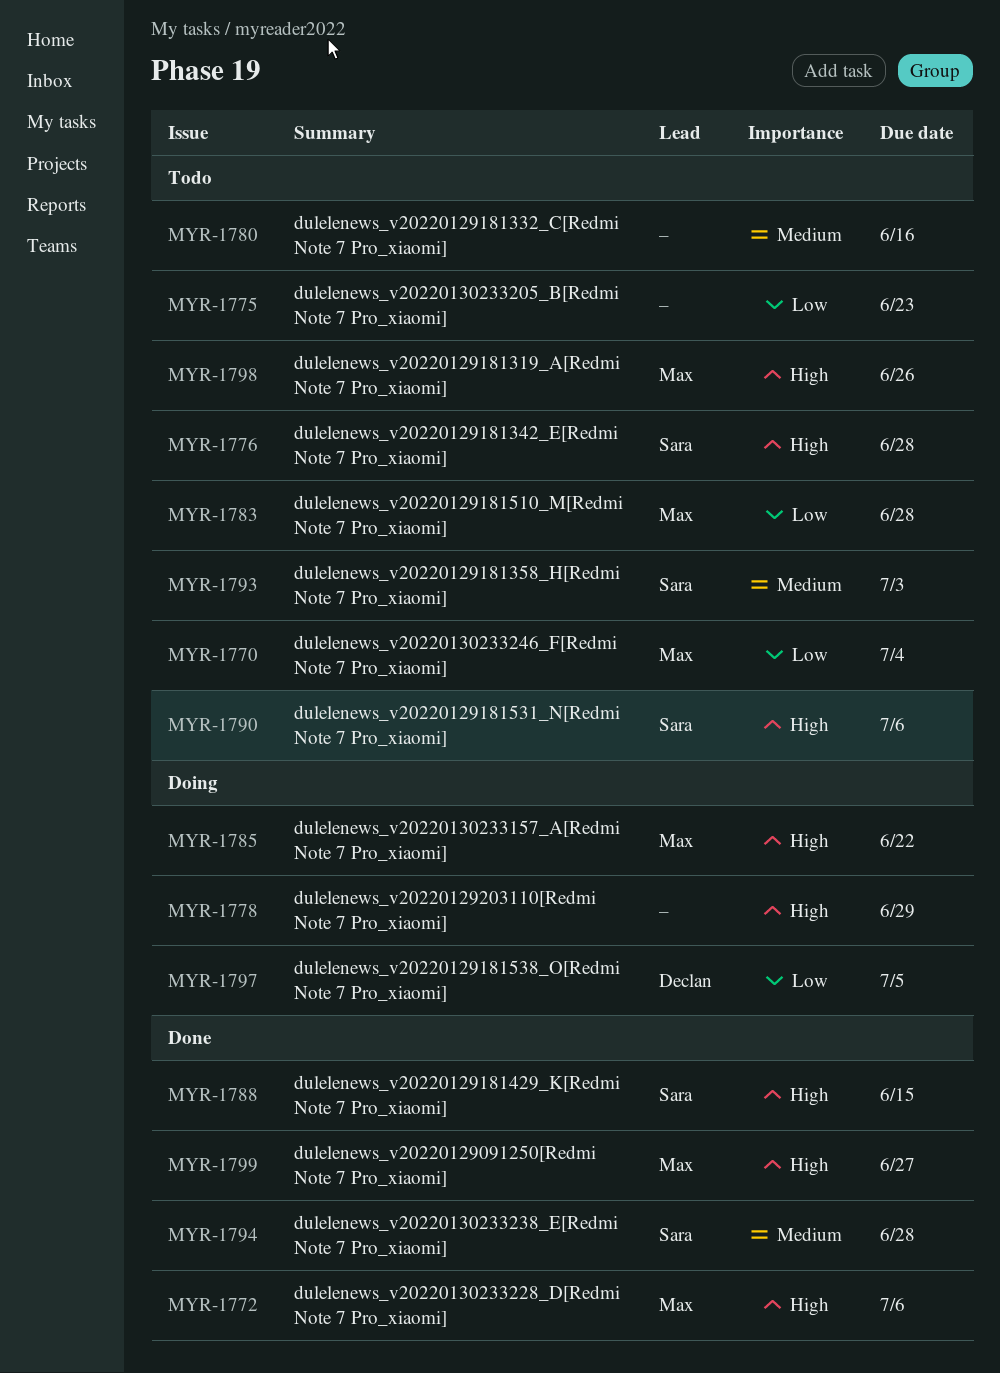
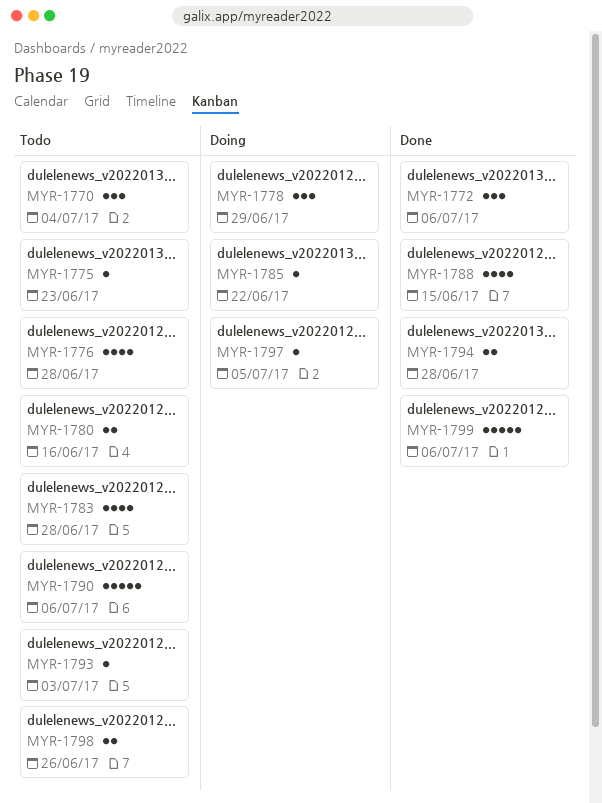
MYR-1799, due: Jun 27 -> Jul 6

